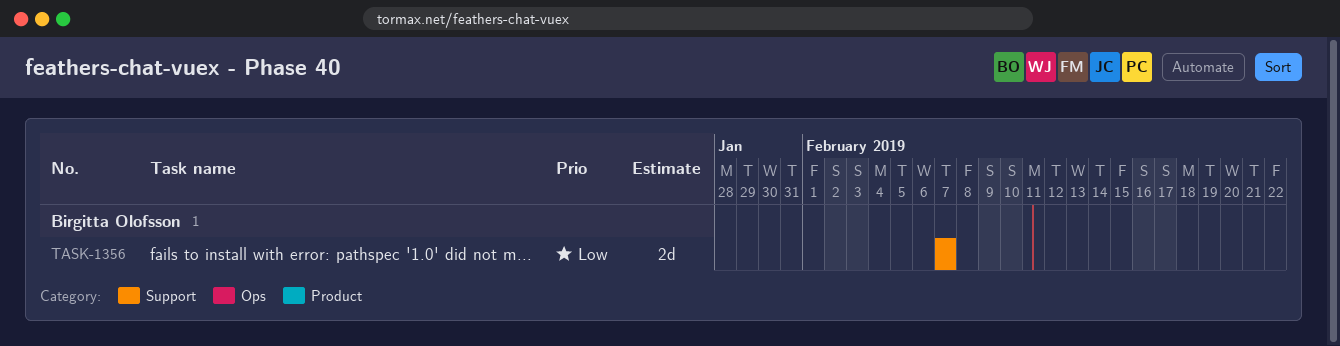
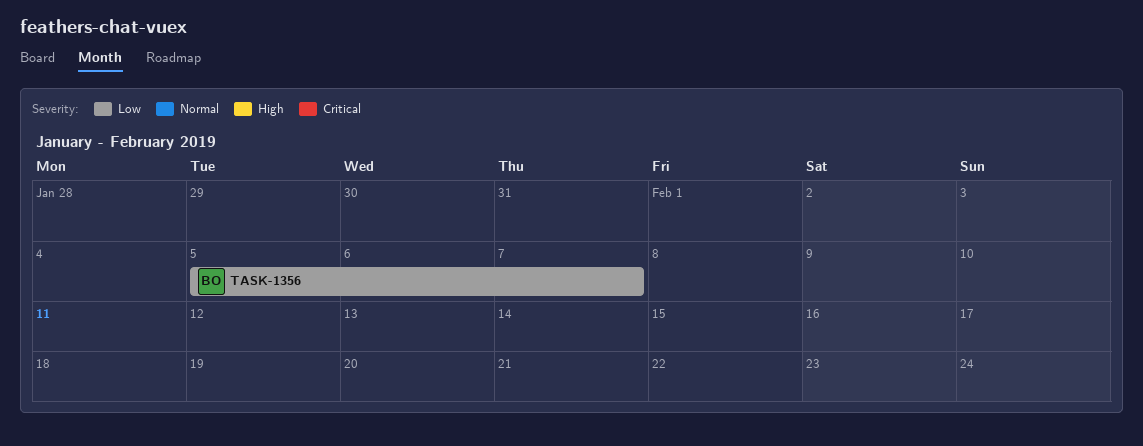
TASK-1356, start: Feb 7 -> Feb 5

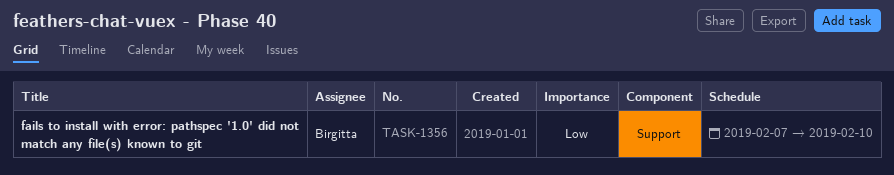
TASK-1356, start: Feb 5 -> Feb 7
TASK-1356, due: Feb 7 -> Feb 10

